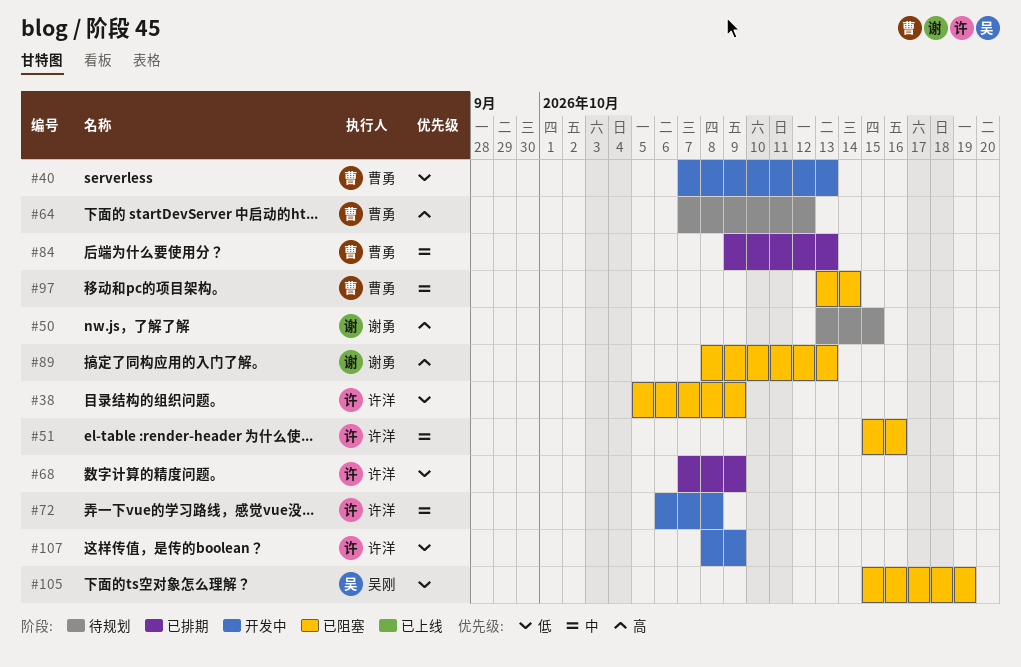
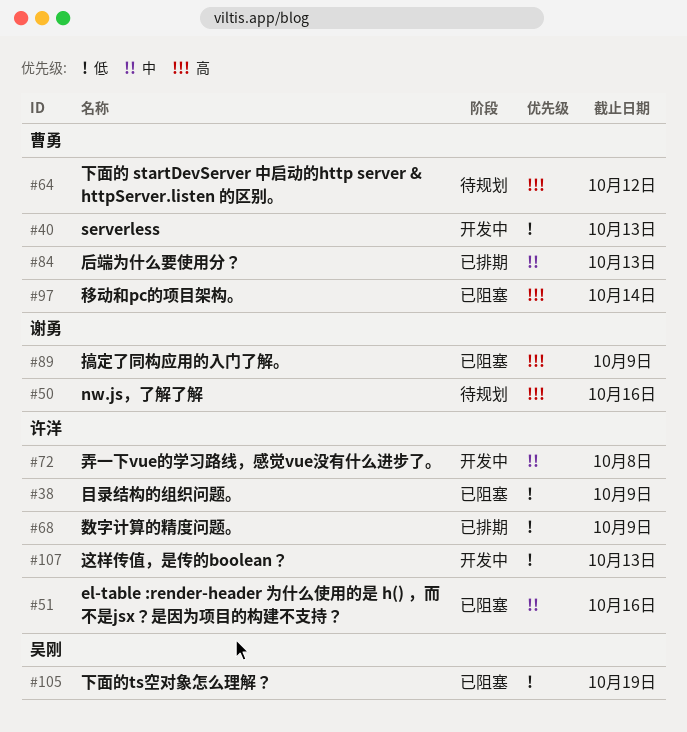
#50, due: Oct 15 -> Oct 16
#89, due: Oct 13 -> Oct 9
#97, priority: 中 -> 高
#107, due: Oct 9 -> Oct 13

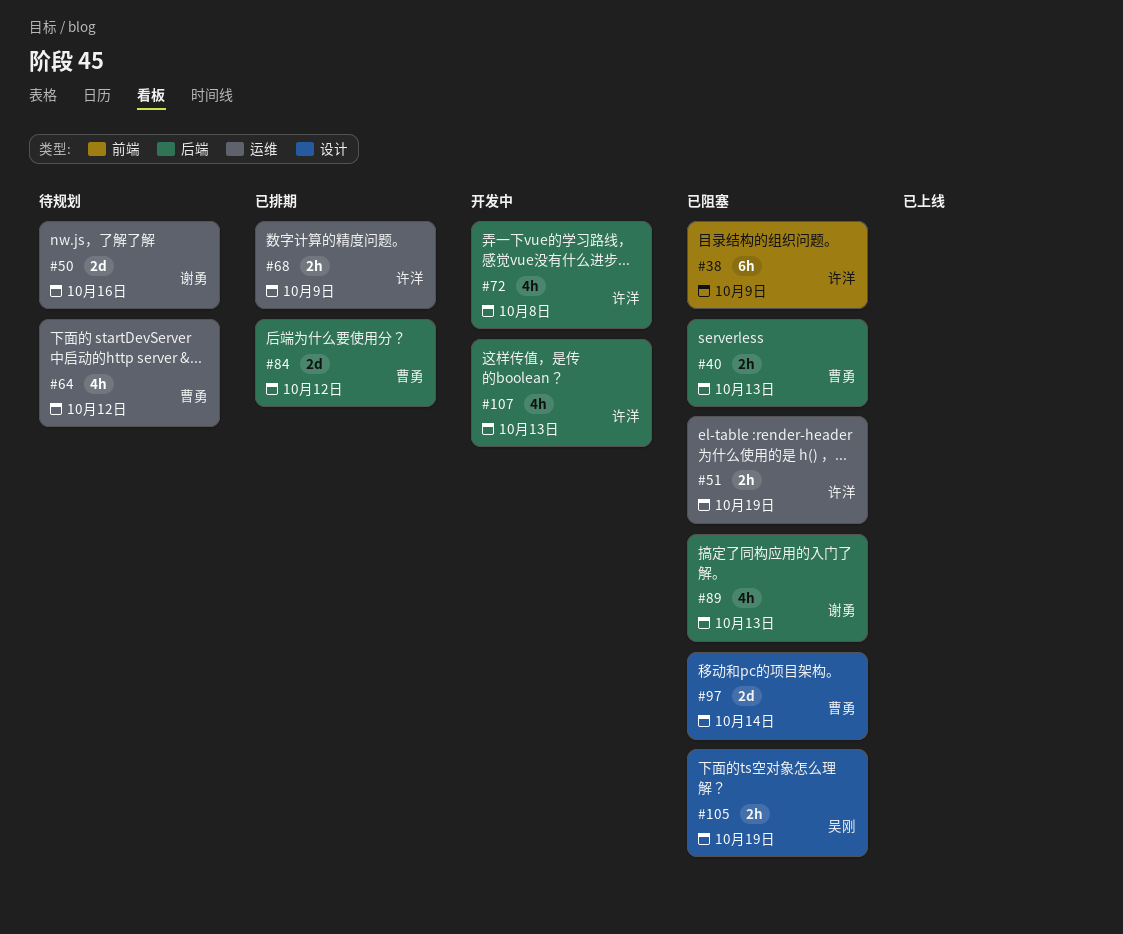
#40, status: 开发中 -> 已阻塞
#51, due: Oct 16 -> Oct 19
#84, due: Oct 13 -> Oct 12
#89, due: Oct 9 -> Oct 13

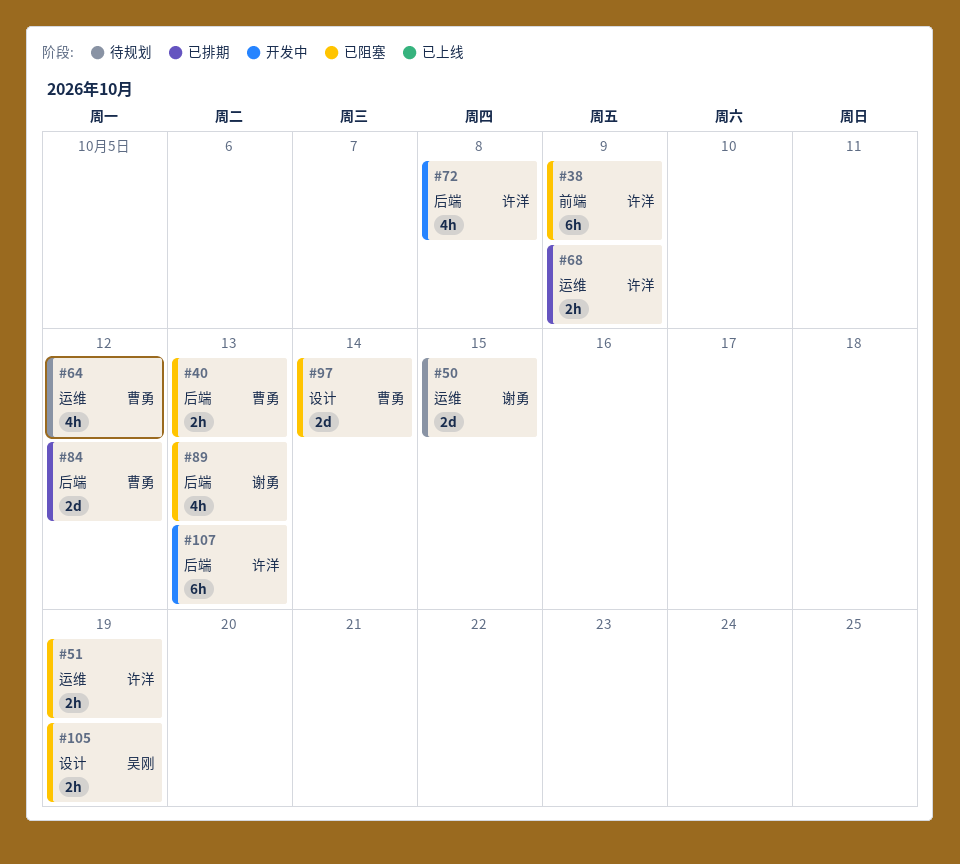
#50, due: Oct 16 -> Oct 15
#107, estimate: 4h -> 6h

